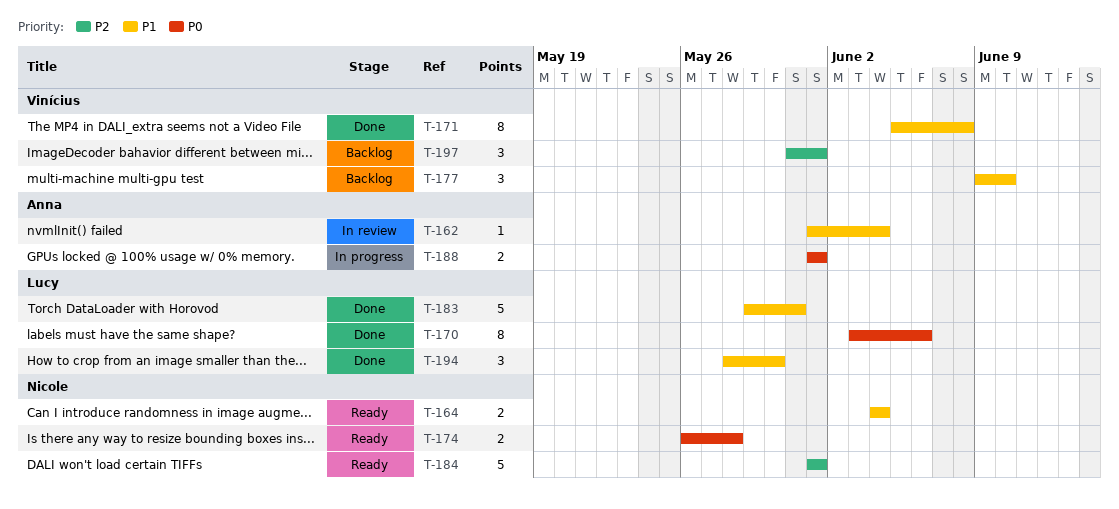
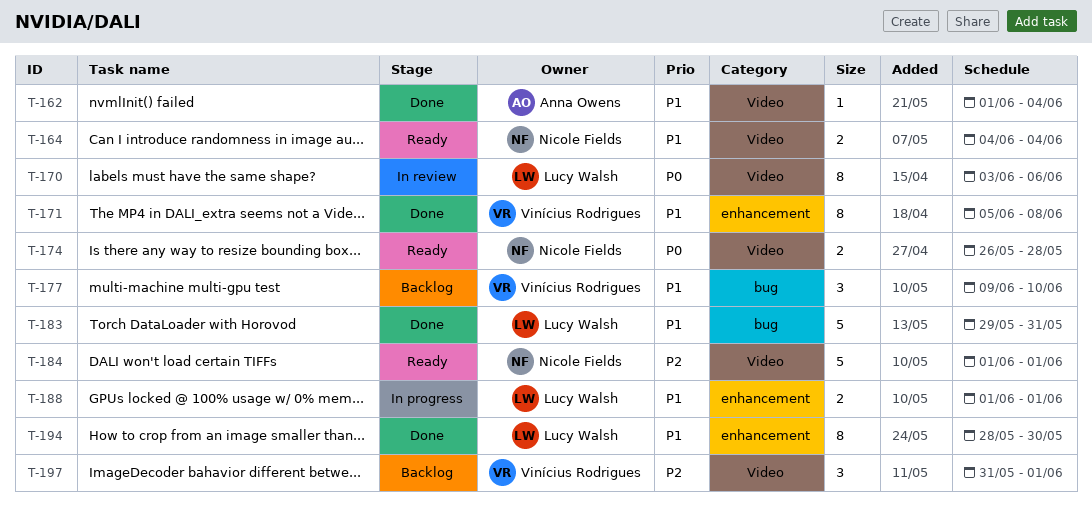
T-162, status: In review -> Done
T-170, status: Done -> In review
T-188, owner: Anna Owens -> Lucy Walsh
T-188, priority: P0 -> P1
T-194, estimate: 3 -> 8

